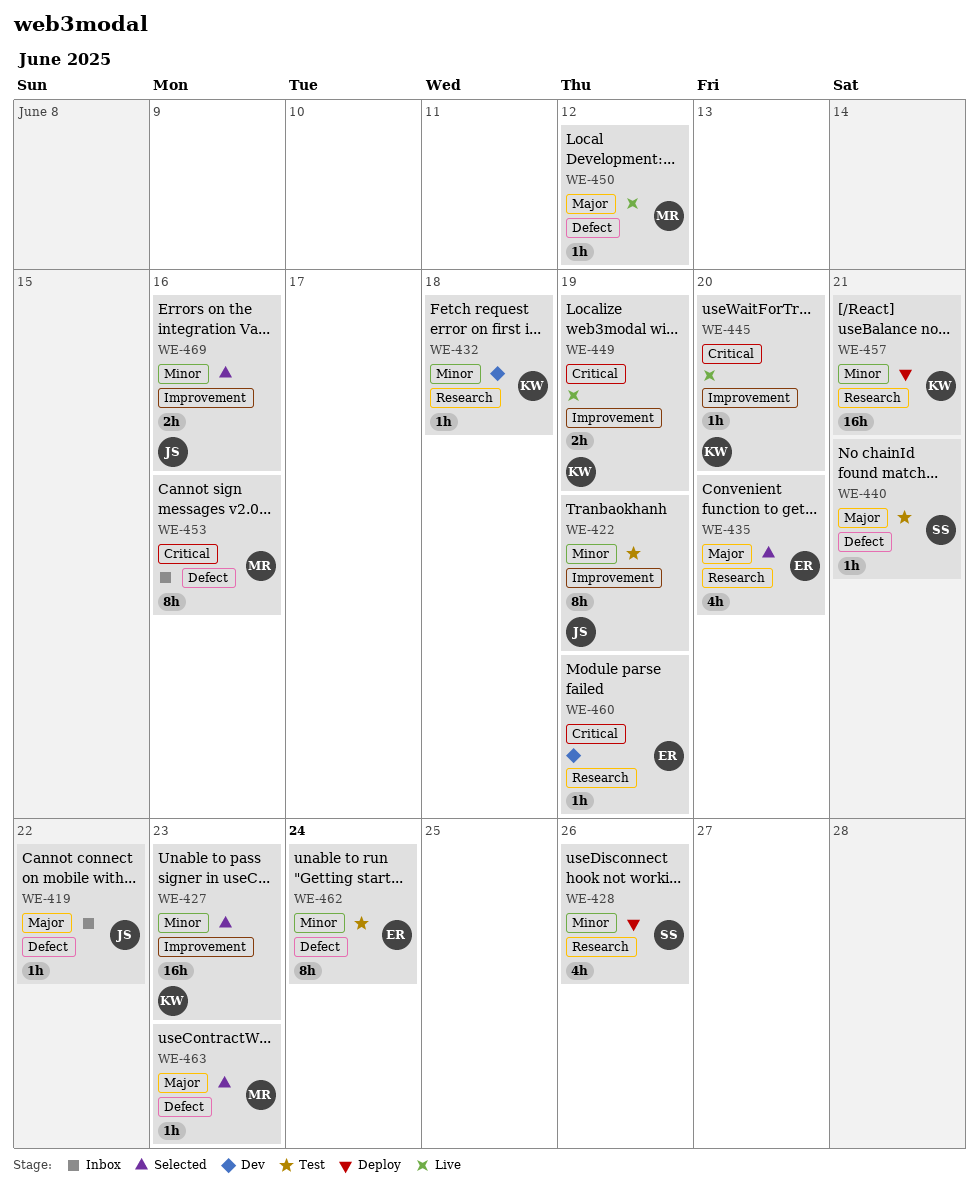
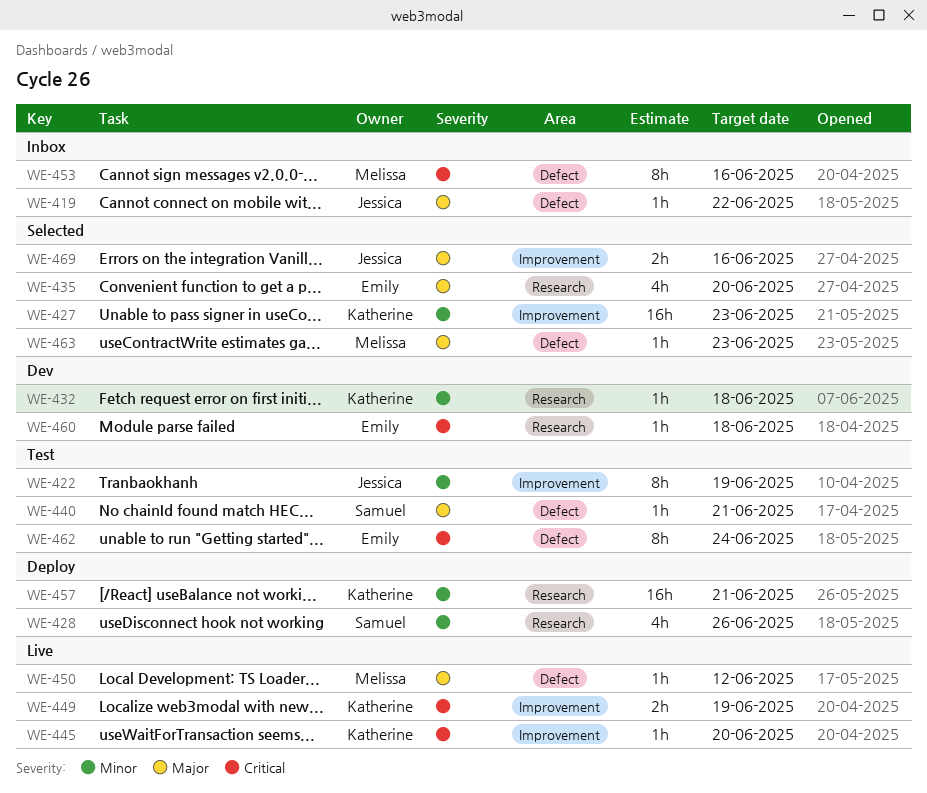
WE-460, due: Jun 19 -> Jun 18
WE-462, priority: Minor -> Critical
WE-469, priority: Minor -> Major

